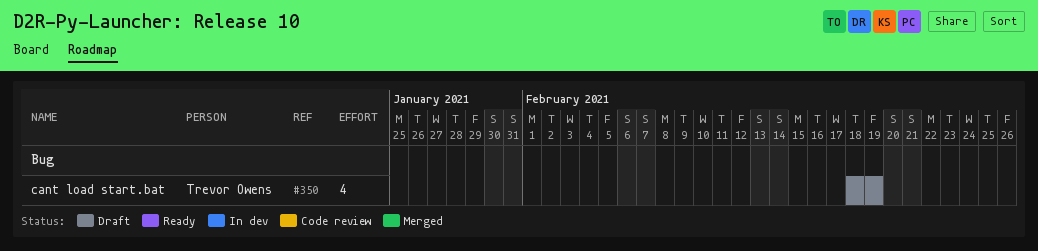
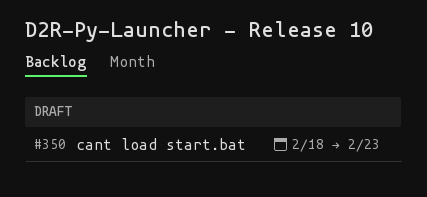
#350, due: Feb 19 -> Feb 23

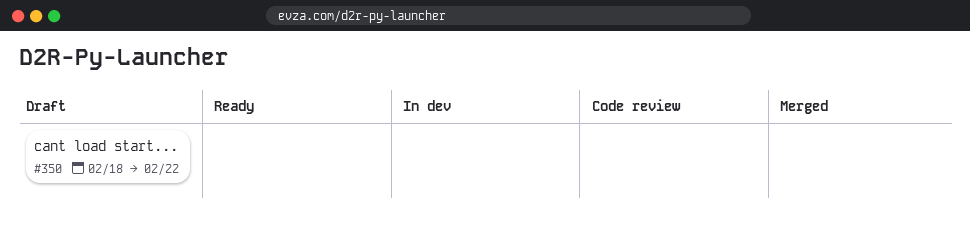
#350, due: Feb 23 -> Feb 22

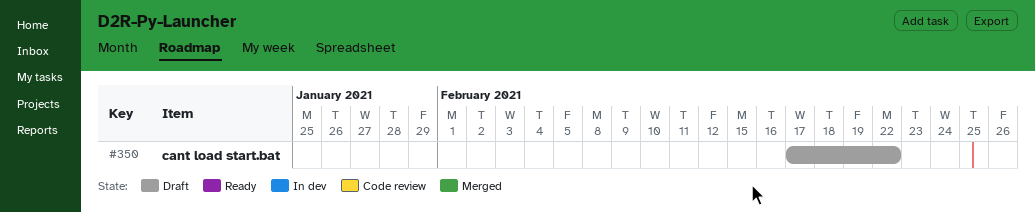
#350, start: Feb 18 -> Feb 17

